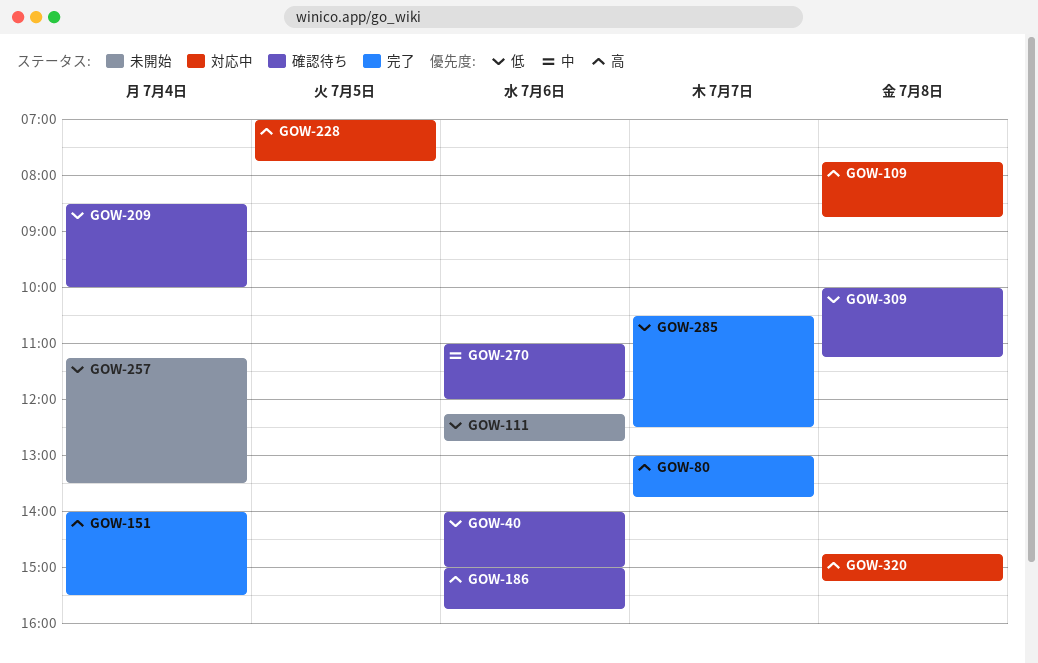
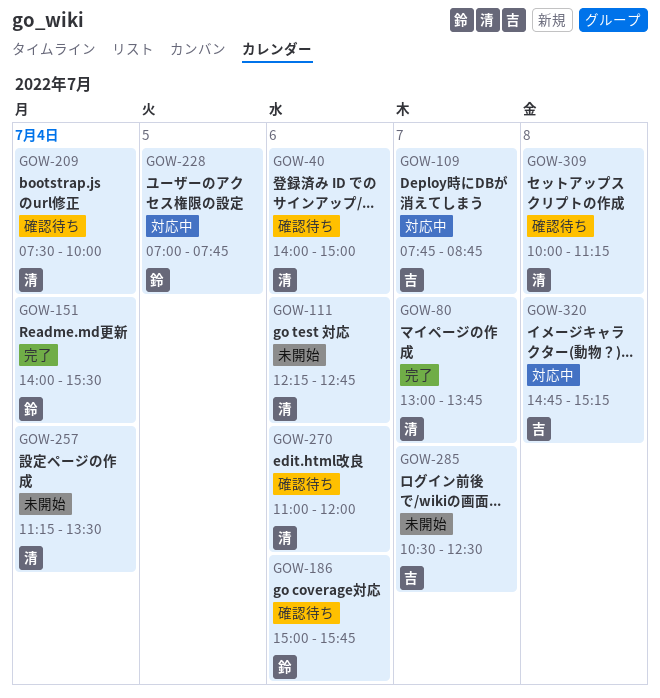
GOW-109, day: Jul 8 -> Jul 7
GOW-209, begins: 08:30 -> 07:30
GOW-285, status: 完了 -> 未開始

